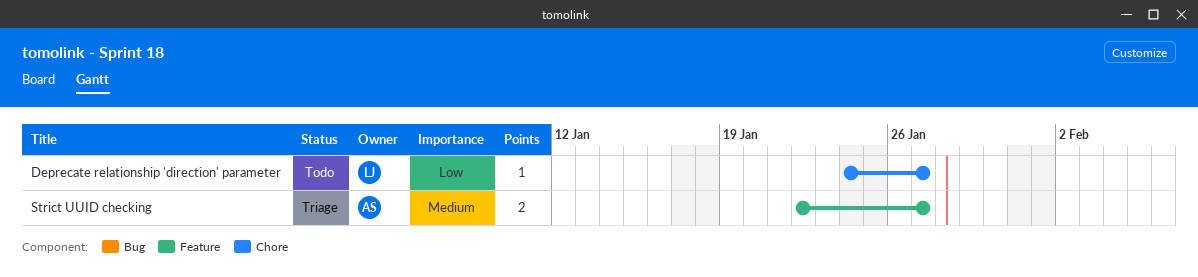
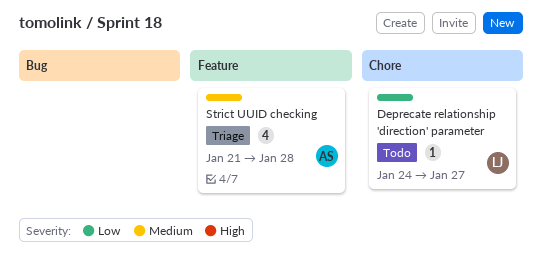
Strict UUID checking, estimate: 2 -> 4
Strict UUID checking, start: Jan 22 -> Jan 21
Strict UUID checking, due: Jan 27 -> Jan 28

